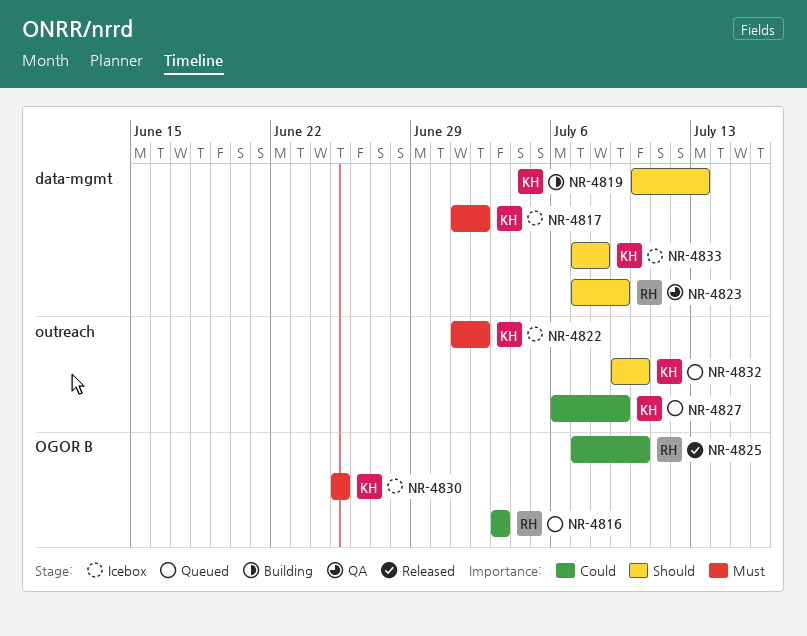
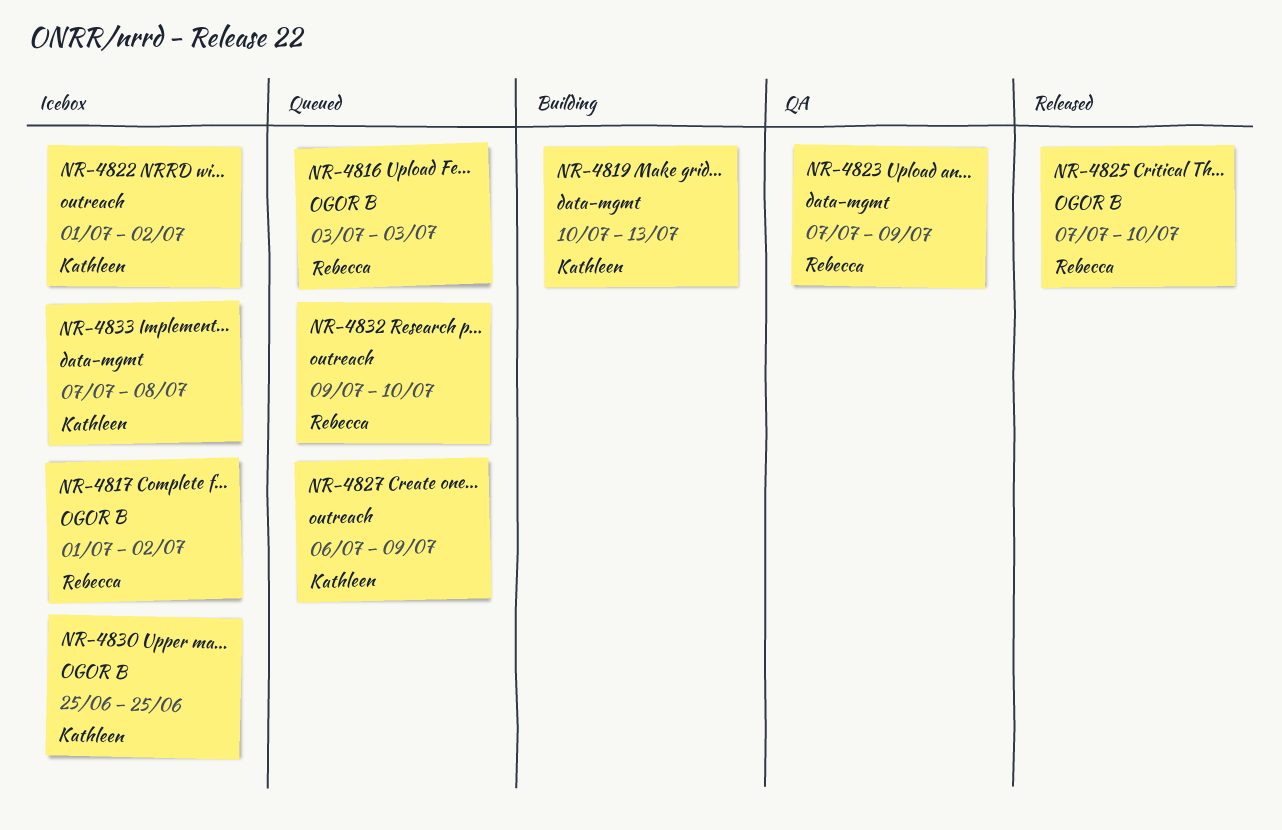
NR-4817, owner: Kathleen -> Rebecca
NR-4817, label: data-mgmt -> OGOR B
NR-4832, owner: Kathleen -> Rebecca

